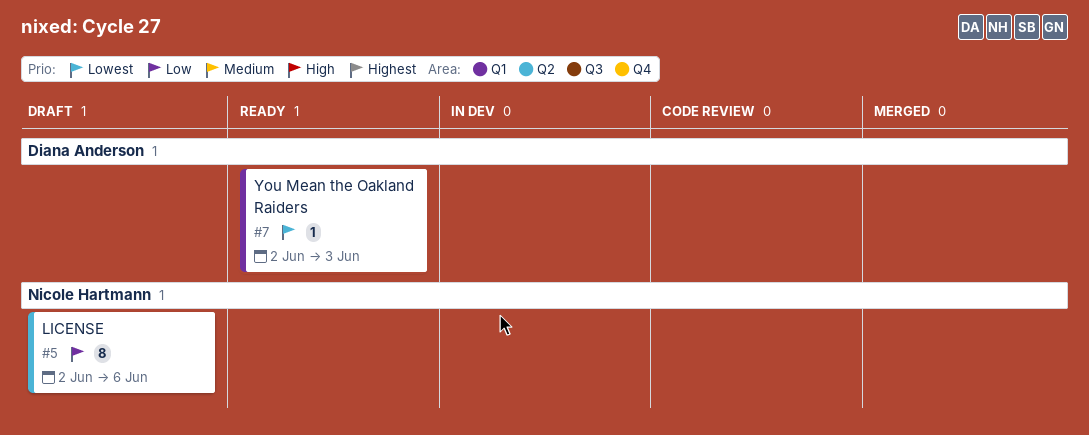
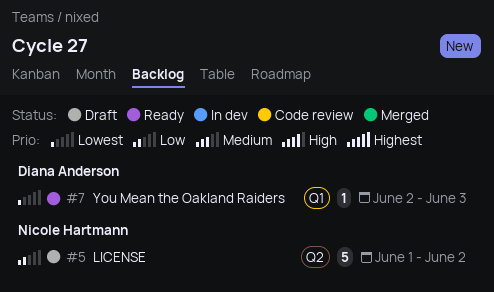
#5, estimate: 8 -> 5
#5, start: Jun 2 -> Jun 1
#5, due: Jun 6 -> Jun 2

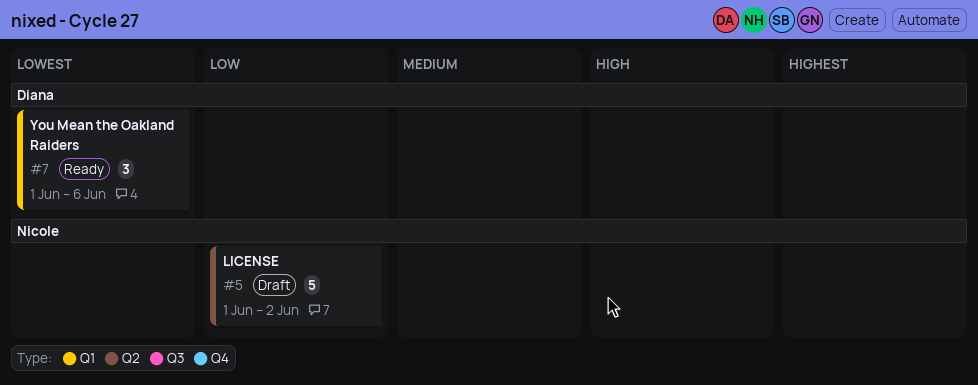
#7, estimate: 1 -> 3
#7, start: Jun 2 -> Jun 1
#7, due: Jun 3 -> Jun 6

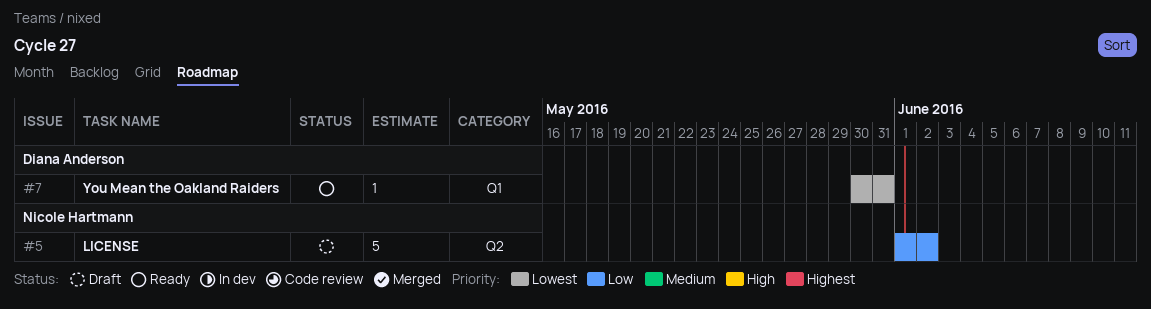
#7, estimate: 3 -> 1
#7, start: Jun 1 -> May 30
#7, due: Jun 6 -> May 31

